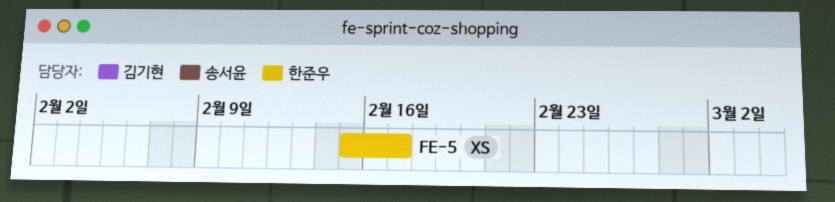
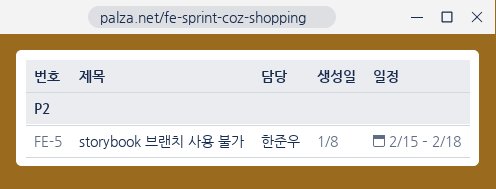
FE-5, due: Feb 17 -> Feb 18

